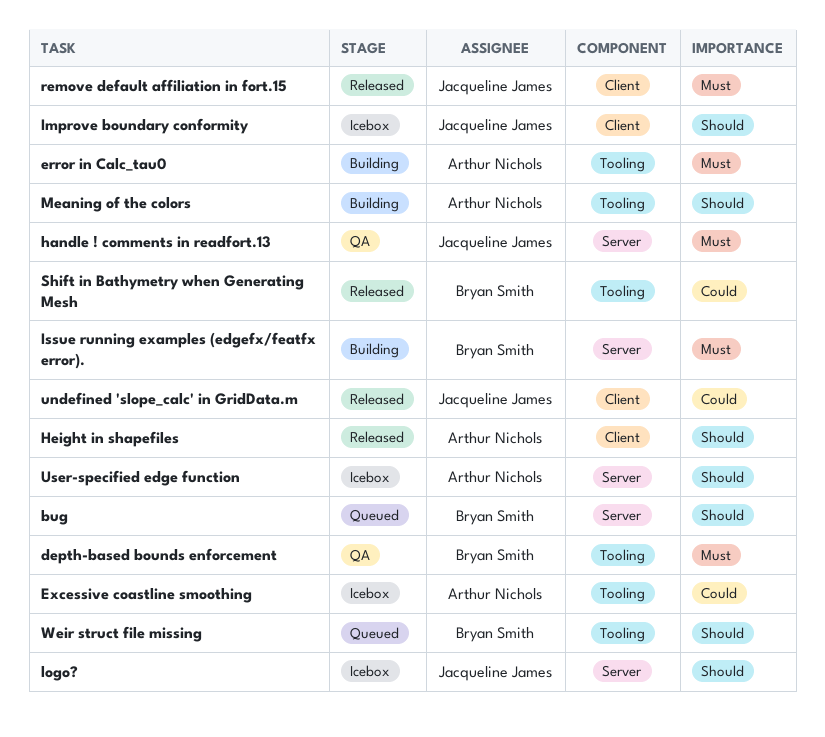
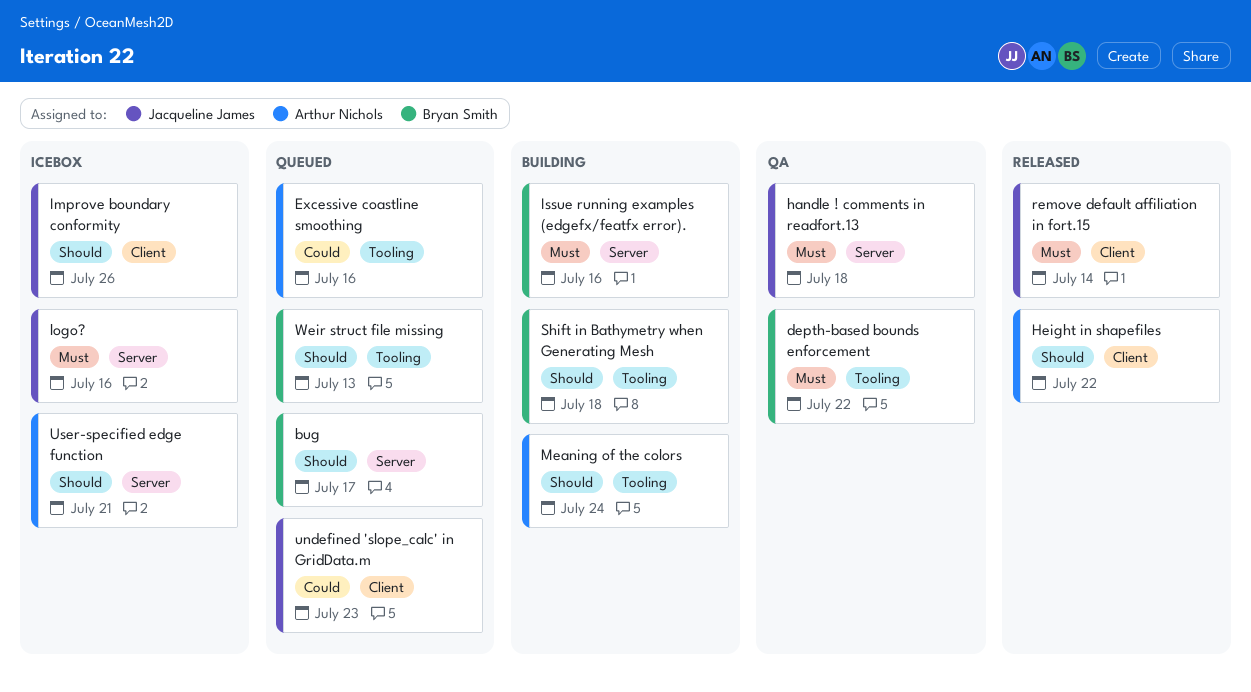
error in Calc_tau0: present -> none
Excessive coastline smoothing, status: Icebox -> Queued
logo?, priority: Should -> Must
Shift in Bathymetry when Generating Mesh, status: Released -> Building
Shift in Bathymetry when Generating Mesh, priority: Could -> Should
undefined 'slope_calc' in GridData.m, status: Released -> Queued

